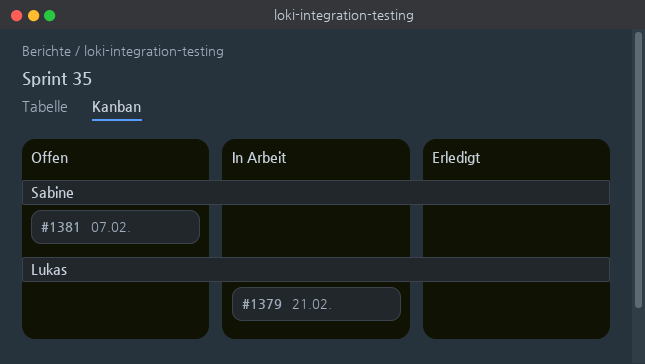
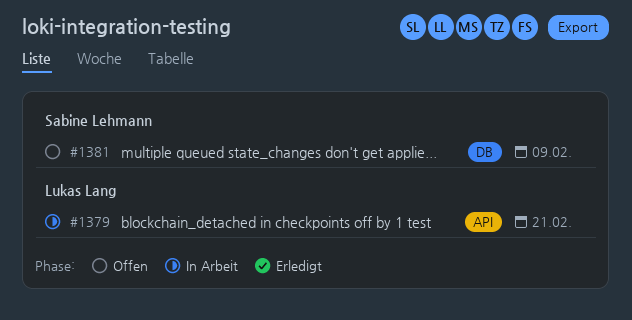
#1381, due: Feb 7 -> Feb 9

